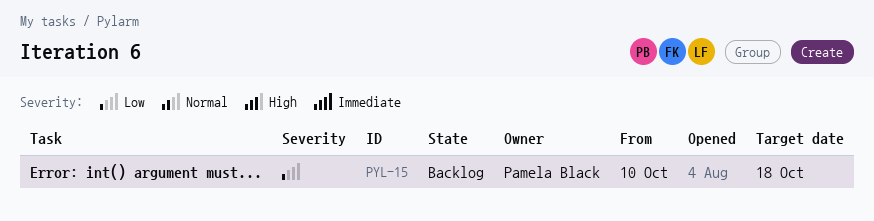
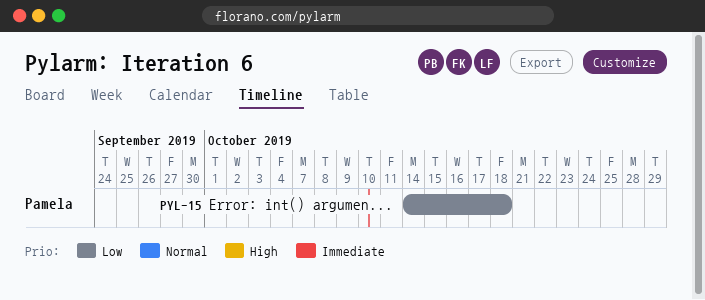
PYL-15, start: Oct 10 -> Oct 14

